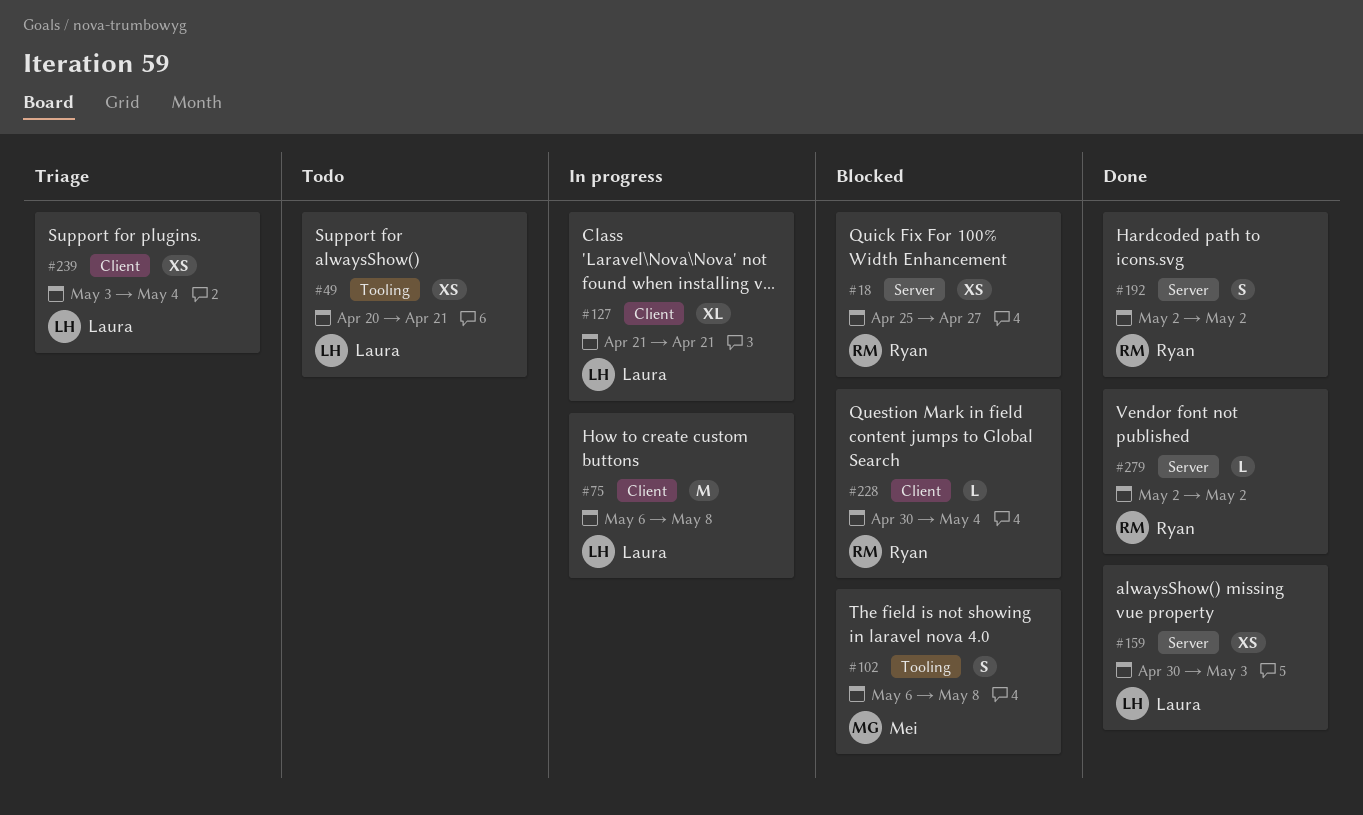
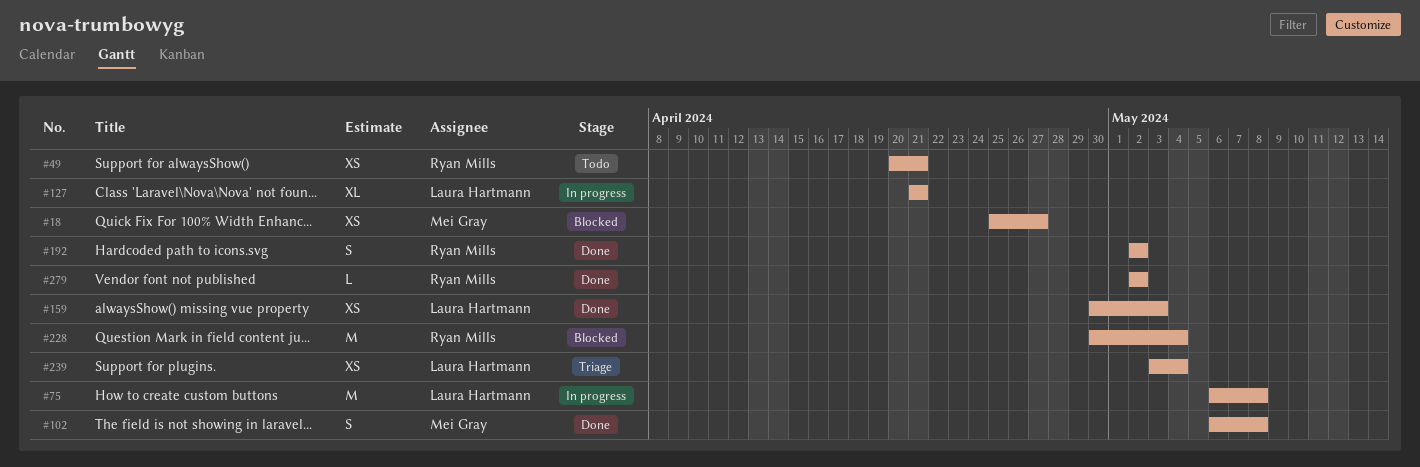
#18, owner: Ryan Mills -> Mei Gray
#49, owner: Laura Hartmann -> Ryan Mills
#102, status: Blocked -> Done
#228, estimate: L -> M

